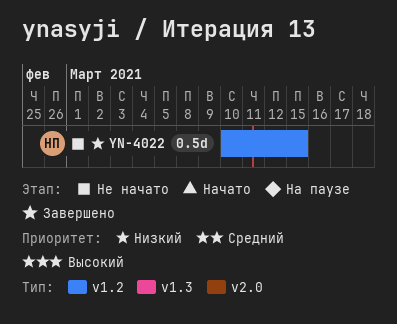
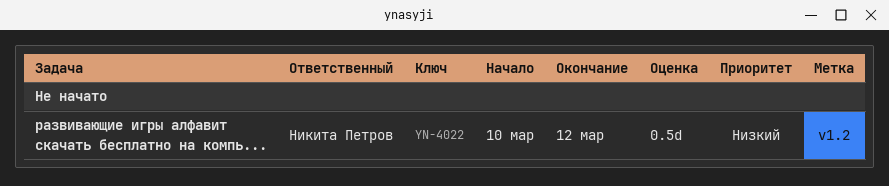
YN-4022, due: Mar 15 -> Mar 12

